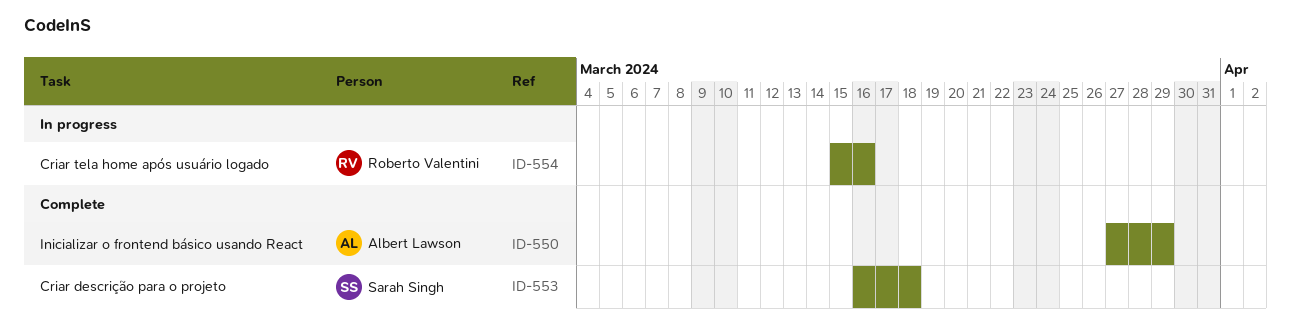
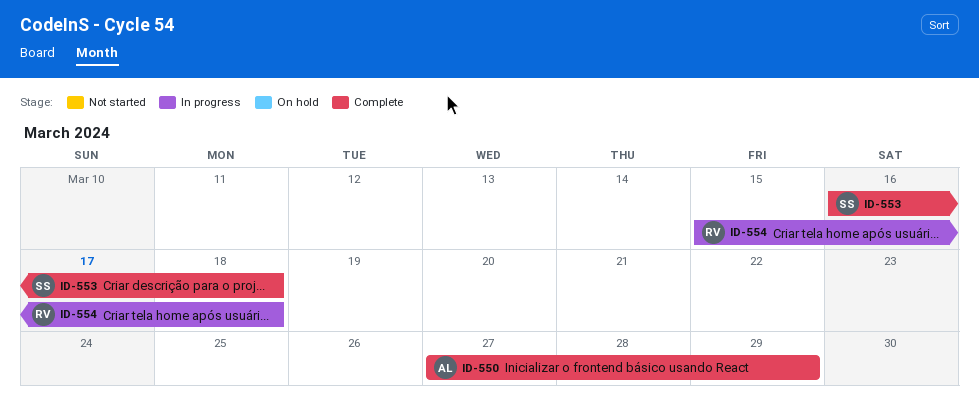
ID-554, due: Mar 16 -> Mar 18

